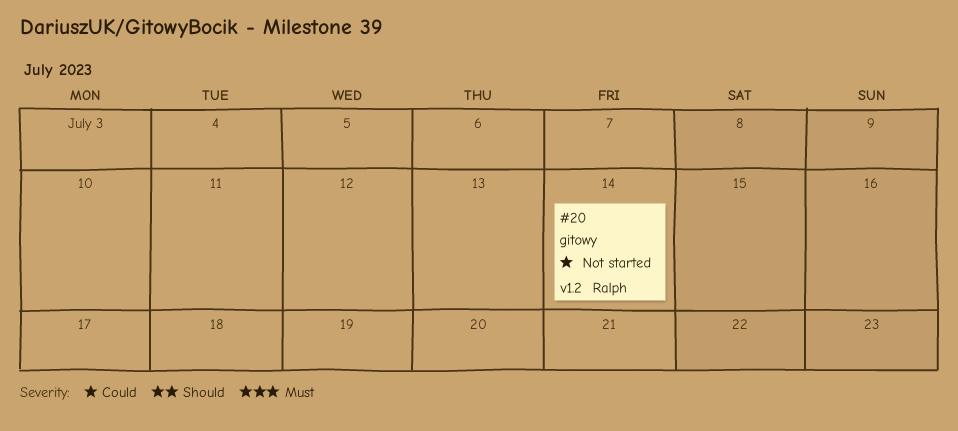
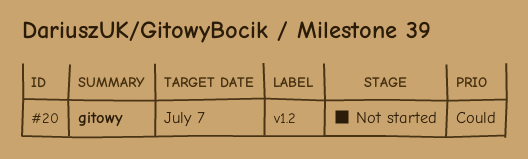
#20, due: Jul 14 -> Jul 7

